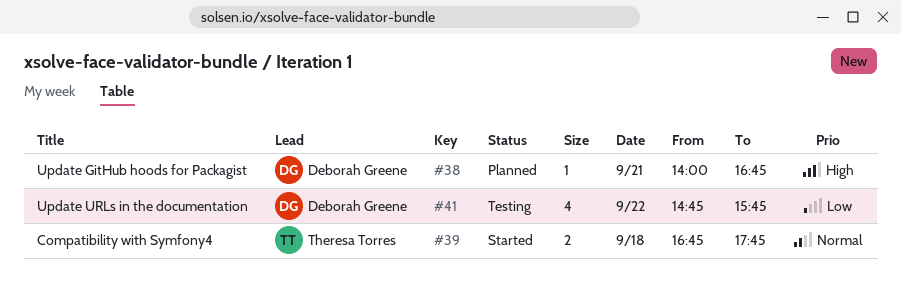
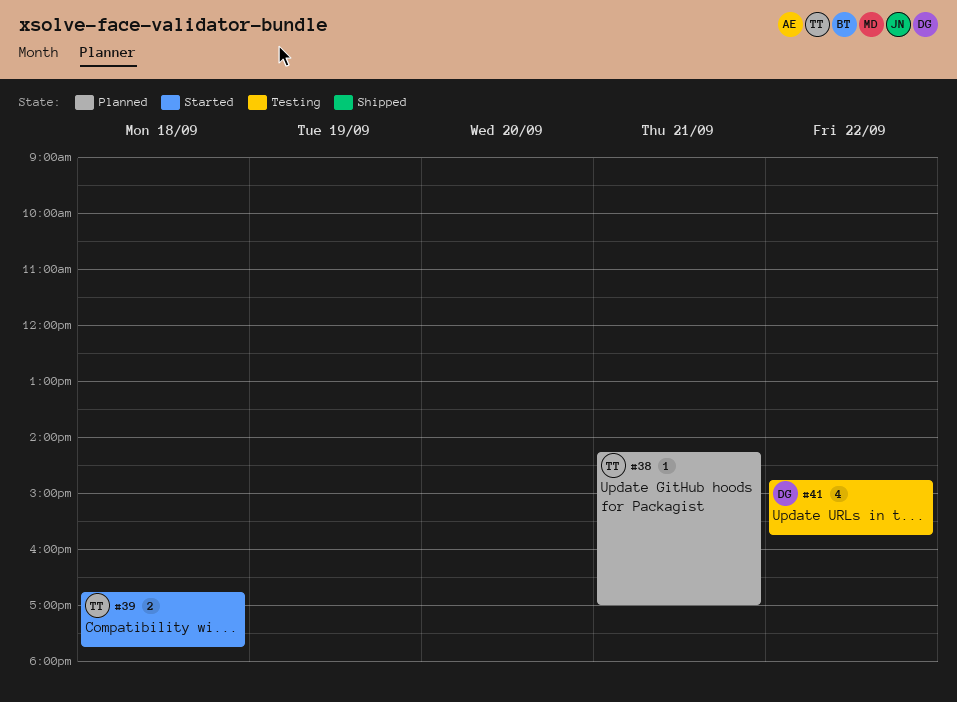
#38, owner: Deborah Greene -> Theresa Torres
#38, begins: 14:00 -> 14:15
#38, ends: 16:45 -> 17:00

